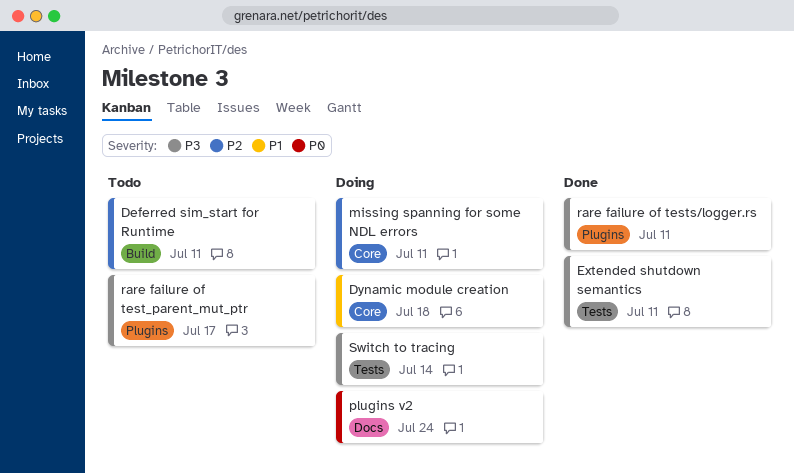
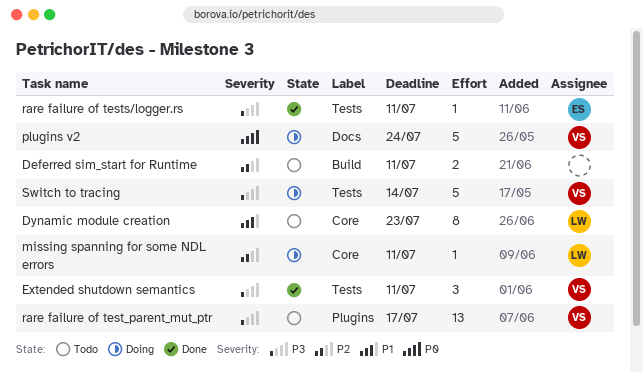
Dynamic module creation, status: Doing -> Todo
Dynamic module creation, due: Jul 18 -> Jul 23
rare failure of tests/logger.rs, label: Plugins -> Tests

